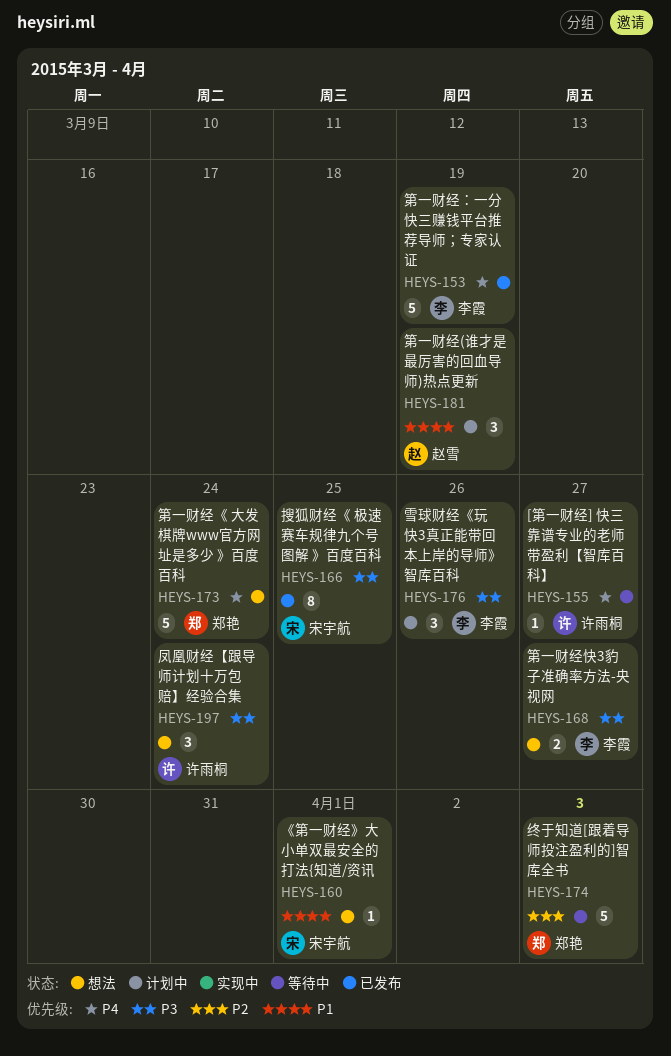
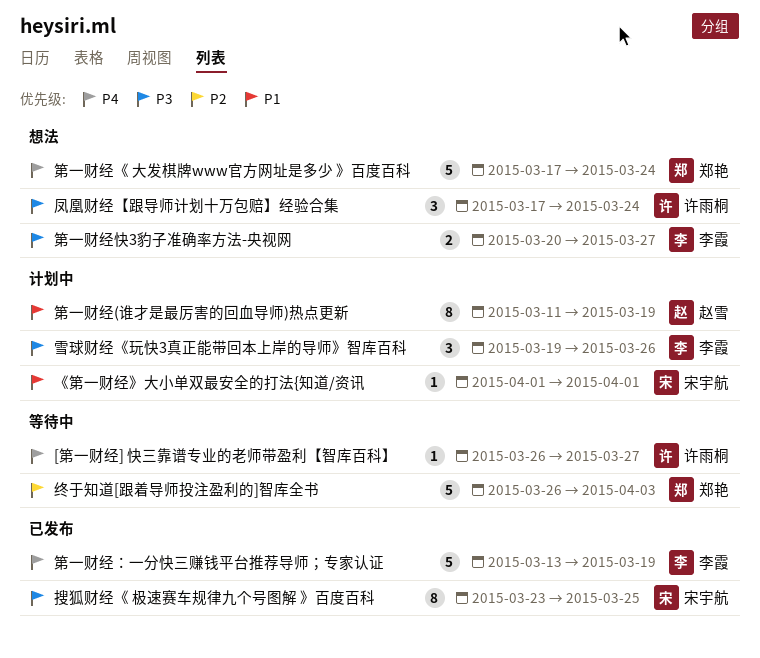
《第一财经》大小单双最安全的打法{知道/资讯, status: 想法 -> 计划中
第一财经(谁才是最厉害的回血导师)热点更新, estimate: 3 -> 8

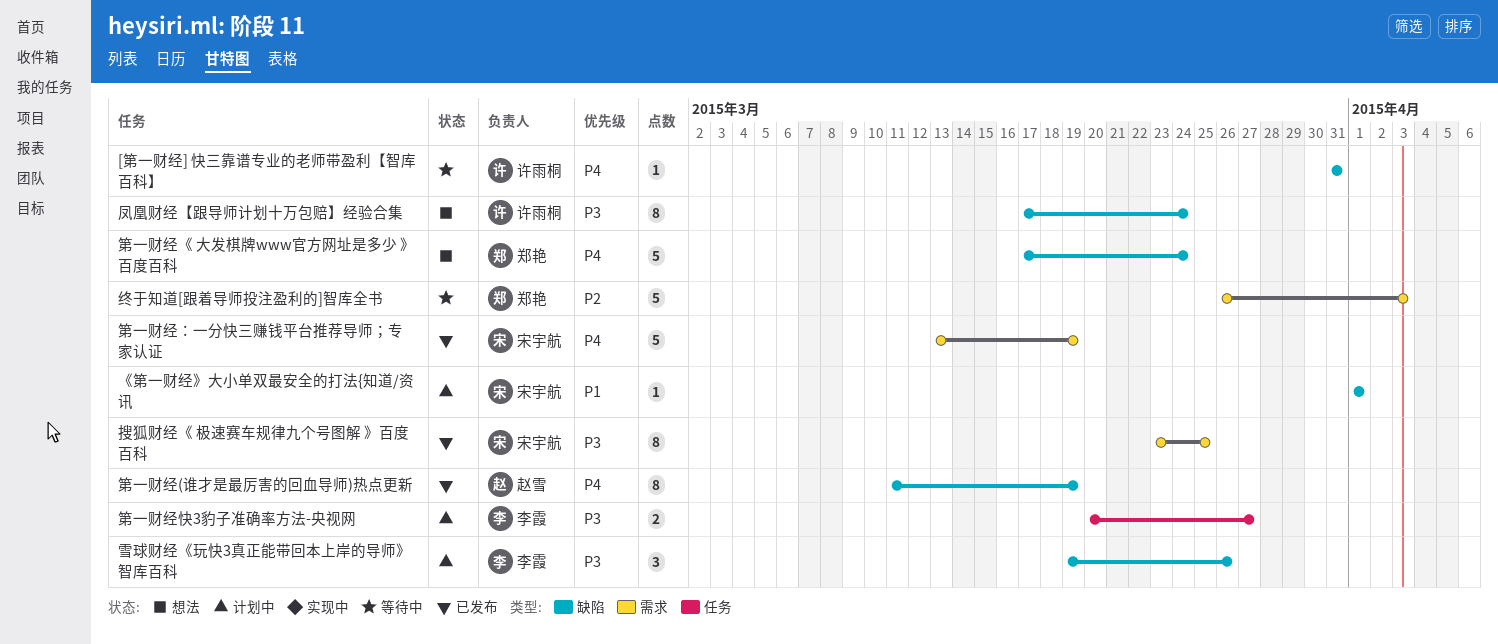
[第一财经] 快三靠谱专业的老师带盈利【智库百科】, start: Mar 26 -> Mar 31
[第一财经] 快三靠谱专业的老师带盈利【智库百科】, due: Mar 27 -> Mar 31
凤凰财经【跟导师计划十万包赔】经验合集, estimate: 3 -> 8
第一财经(谁才是最厉害的回血导师)热点更新, status: 计划中 -> 已发布
第一财经(谁才是最厉害的回血导师)热点更新, priority: P1 -> P4
第一财经快3豹子准确率方法-央视网, status: 想法 -> 计划中
第一财经：一分快三赚钱平台推荐导师；专家认证, owner: 李霞 -> 宋宇航

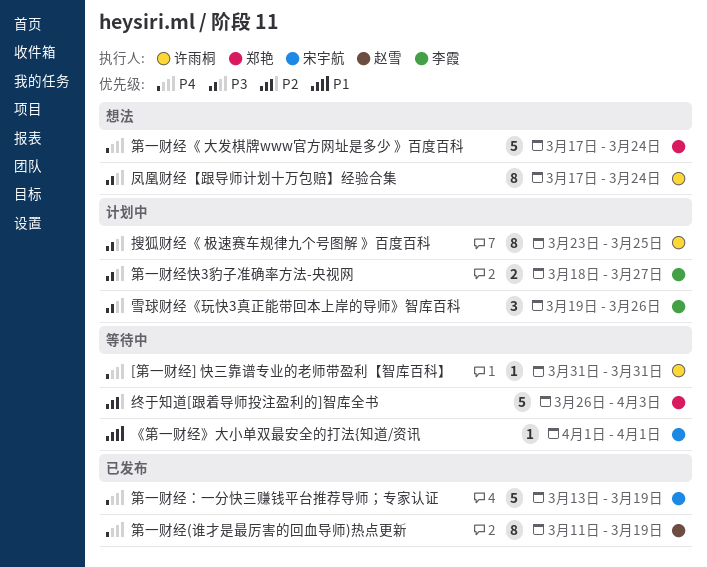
《第一财经》大小单双最安全的打法{知道/资讯, status: 计划中 -> 等待中
搜狐财经《 极速赛车规律九个号图解 》百度百科, status: 已发布 -> 计划中
搜狐财经《 极速赛车规律九个号图解 》百度百科, owner: 宋宇航 -> 许雨桐
第一财经快3豹子准确率方法-央视网, start: Mar 20 -> Mar 18

